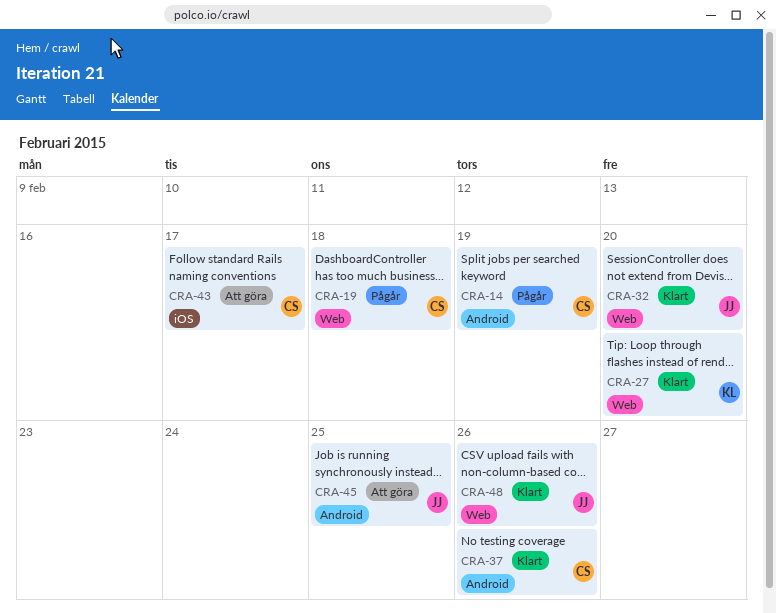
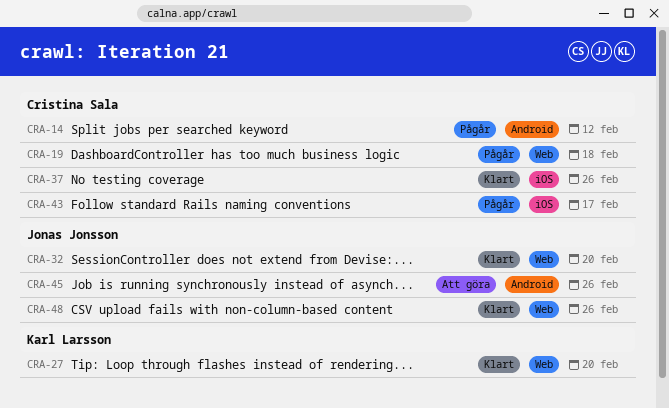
CRA-14, due: Feb 19 -> Feb 12
CRA-37, label: Android -> iOS
CRA-43, status: Att göra -> Pågår
CRA-45, due: Feb 25 -> Feb 26

